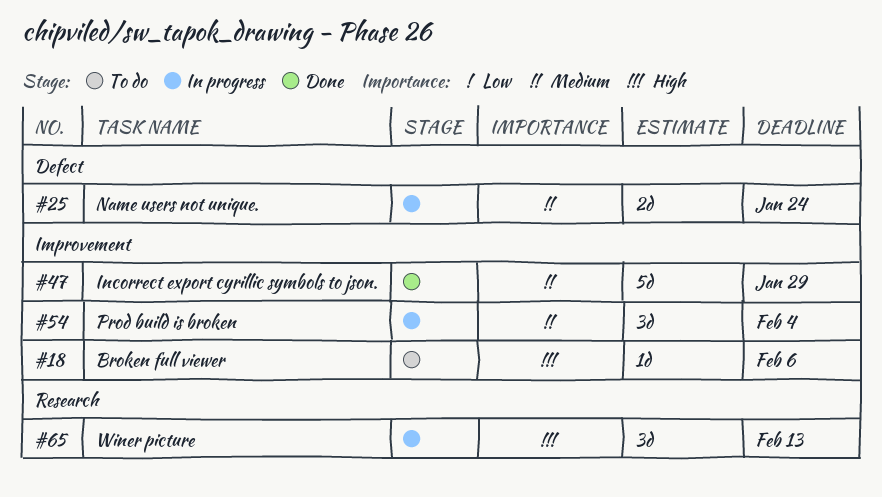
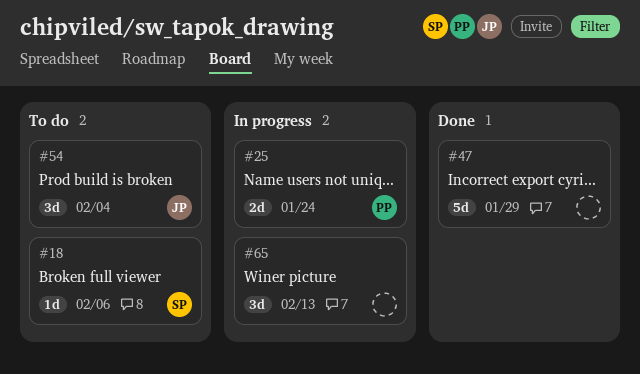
#54, status: In progress -> To do

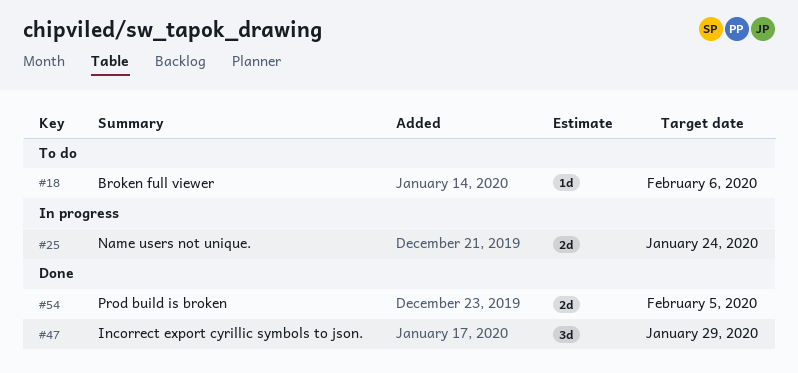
#47, estimate: 5d -> 3d
#54, status: To do -> Done
#54, estimate: 3d -> 2d
#54, due: Feb 4 -> Feb 5
#65: present -> none

